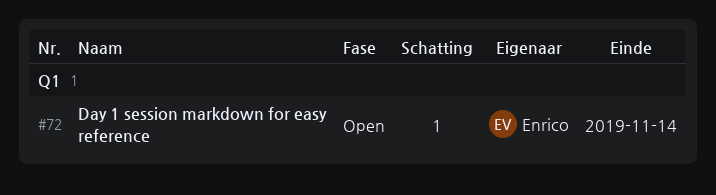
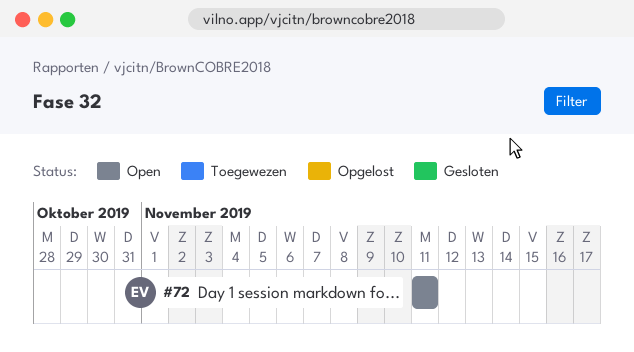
#72, due: Nov 14 -> Nov 11

